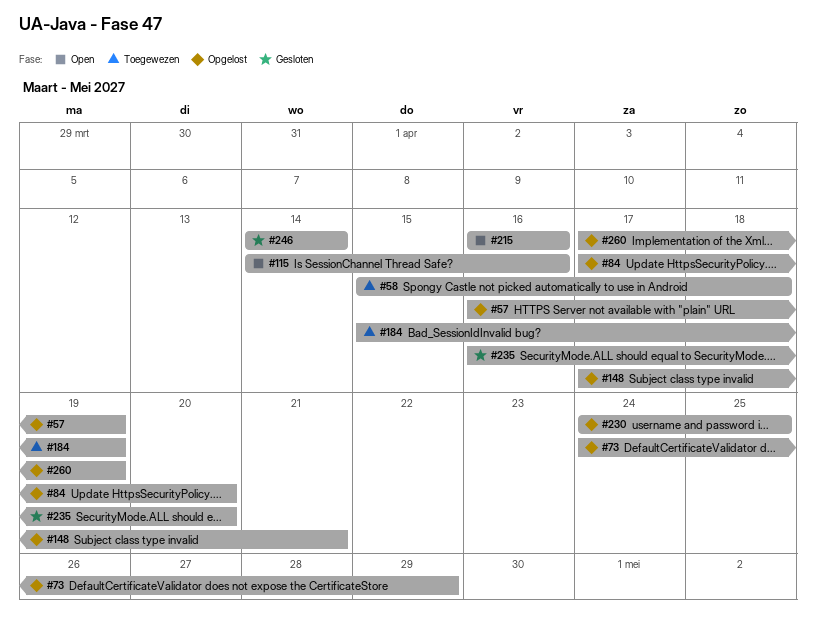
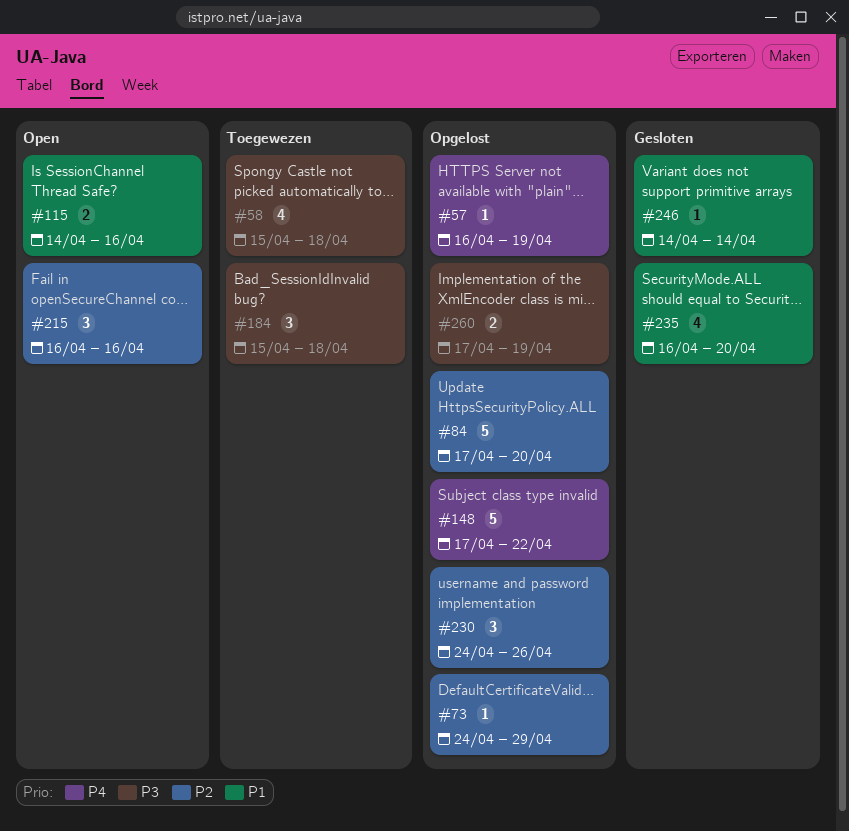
#148, due: Apr 21 -> Apr 22
#184, due: Apr 19 -> Apr 18
#230, due: Apr 25 -> Apr 26

